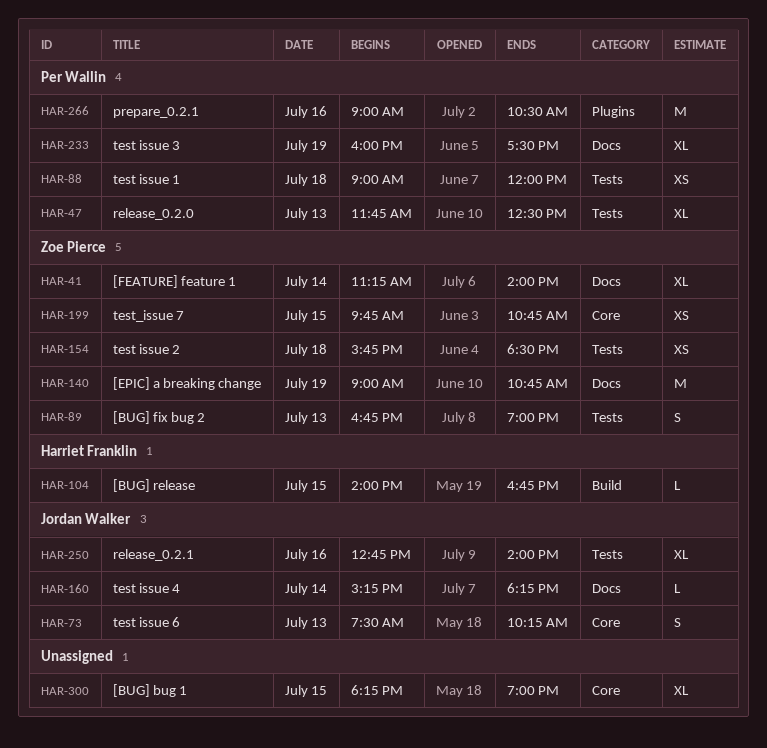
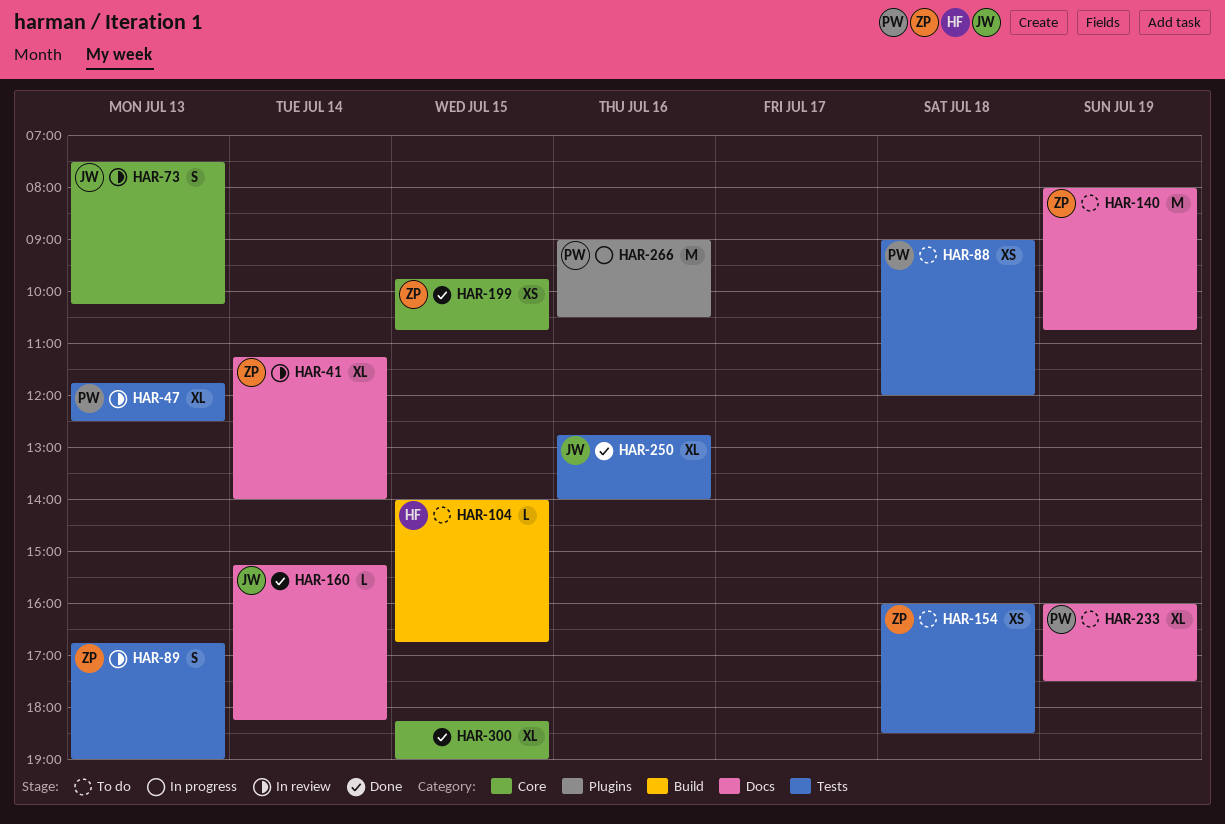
HAR-140, begins: 09:00 -> 08:00
HAR-154, begins: 15:45 -> 16:00

